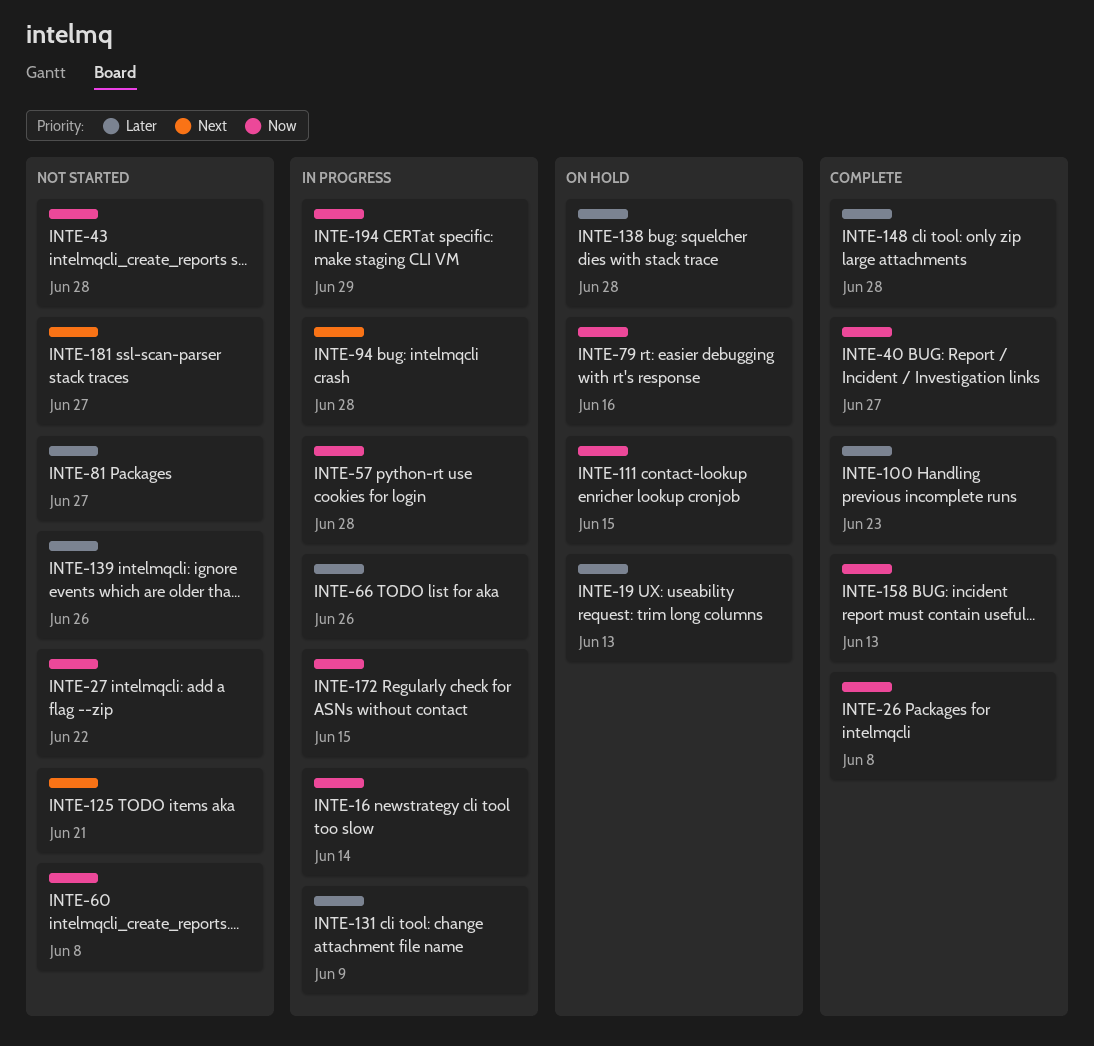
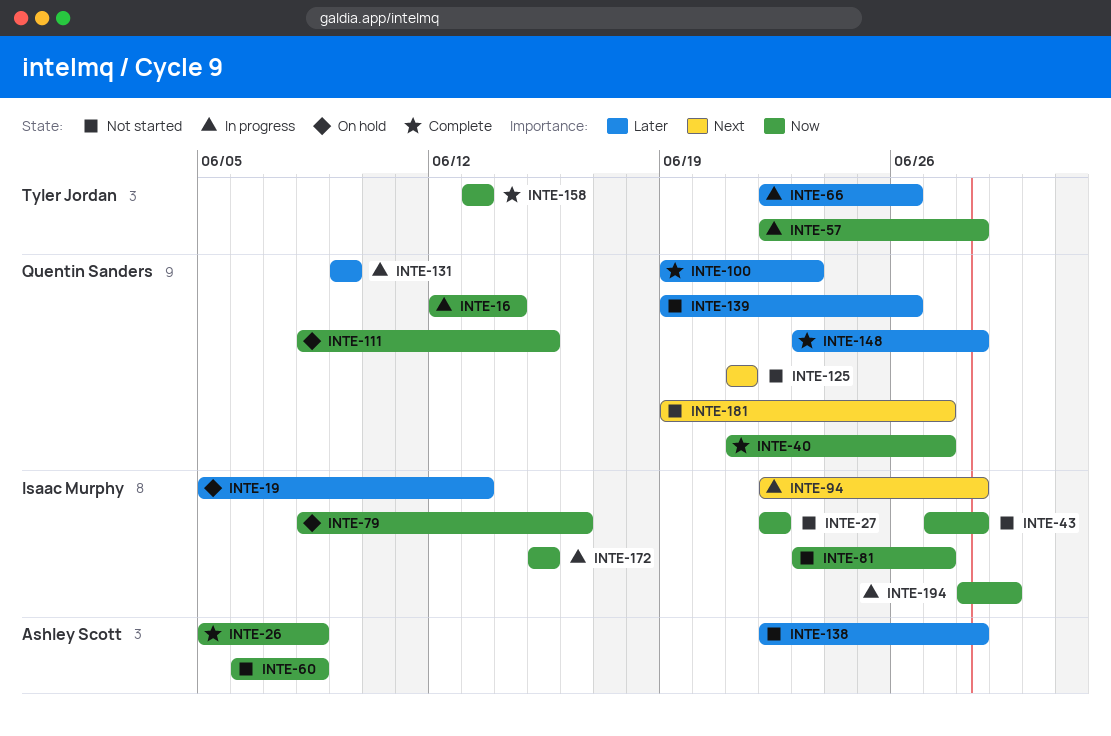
INTE-81, priority: Later -> Now
INTE-138, status: On hold -> Not started

